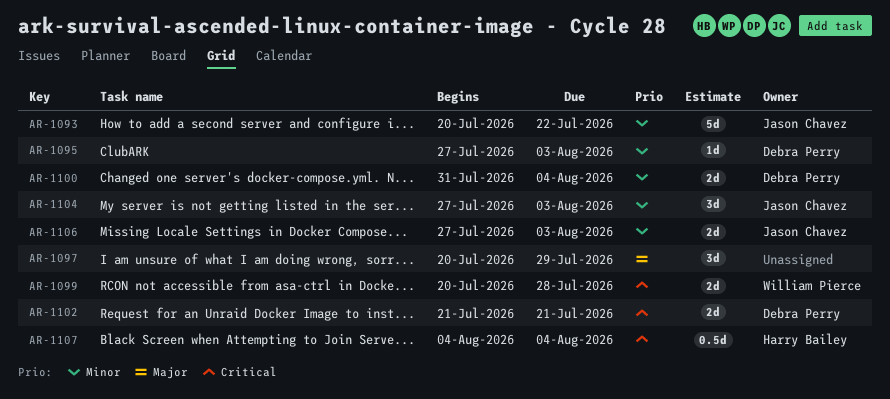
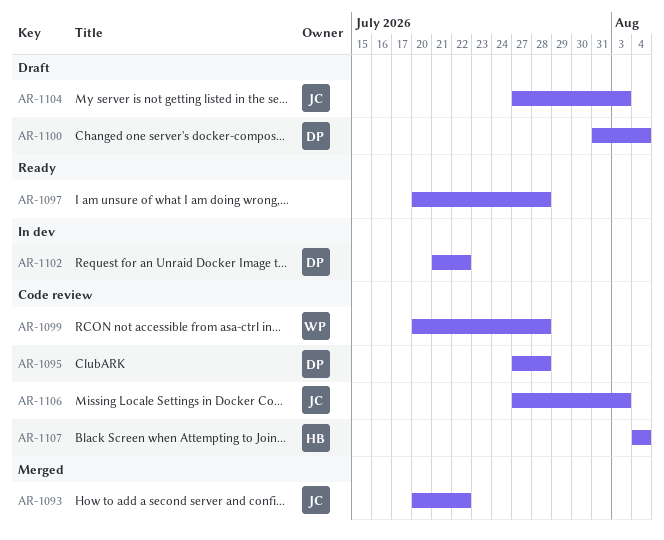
AR-1095, due: Aug 3 -> Jul 28
AR-1097, due: Jul 29 -> Jul 28
AR-1102, due: Jul 21 -> Jul 22

